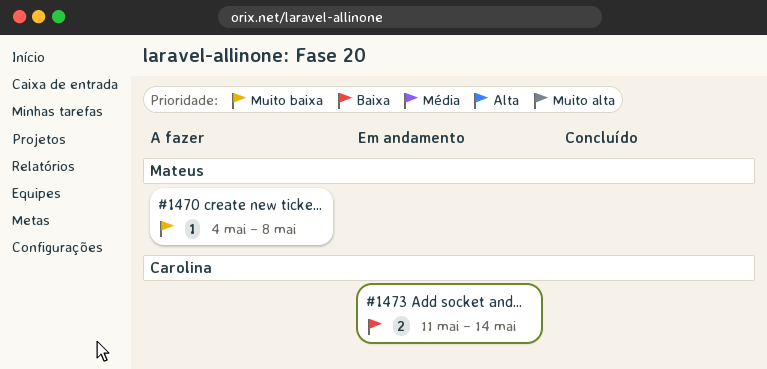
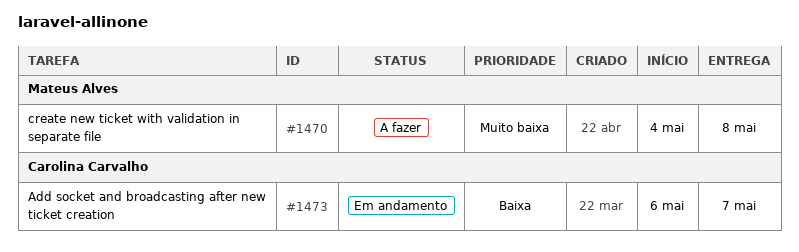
#1473, start: May 11 -> May 6
#1473, due: May 14 -> May 7

